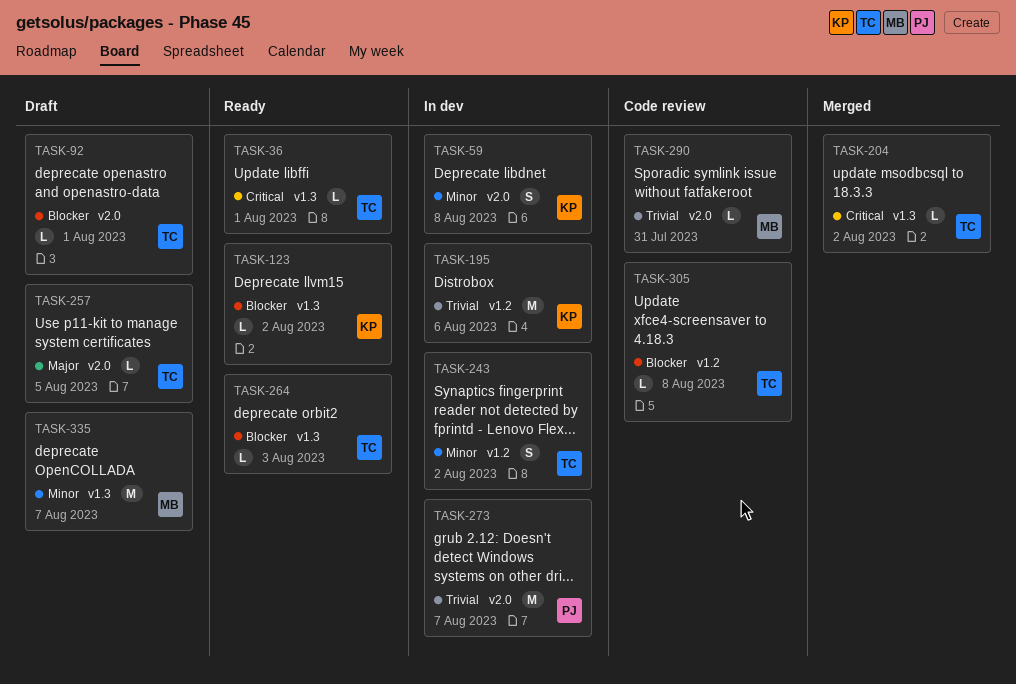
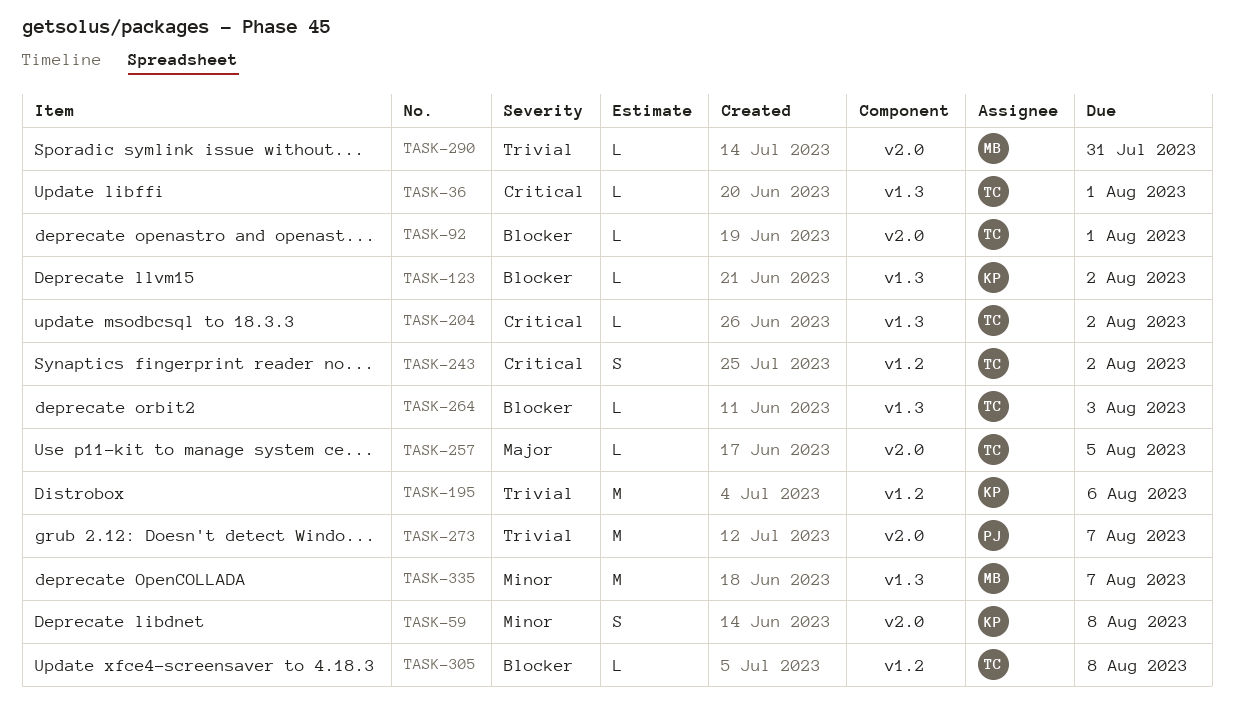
TASK-243, priority: Minor -> Critical

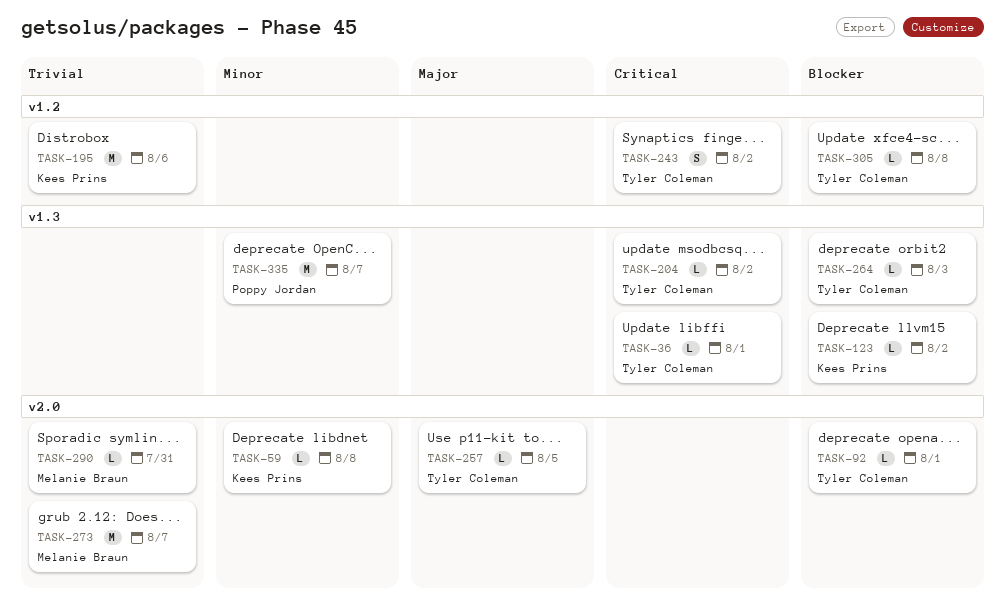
TASK-59, estimate: S -> L
TASK-273, owner: Poppy Jordan -> Melanie Braun
TASK-335, owner: Melanie Braun -> Poppy Jordan

